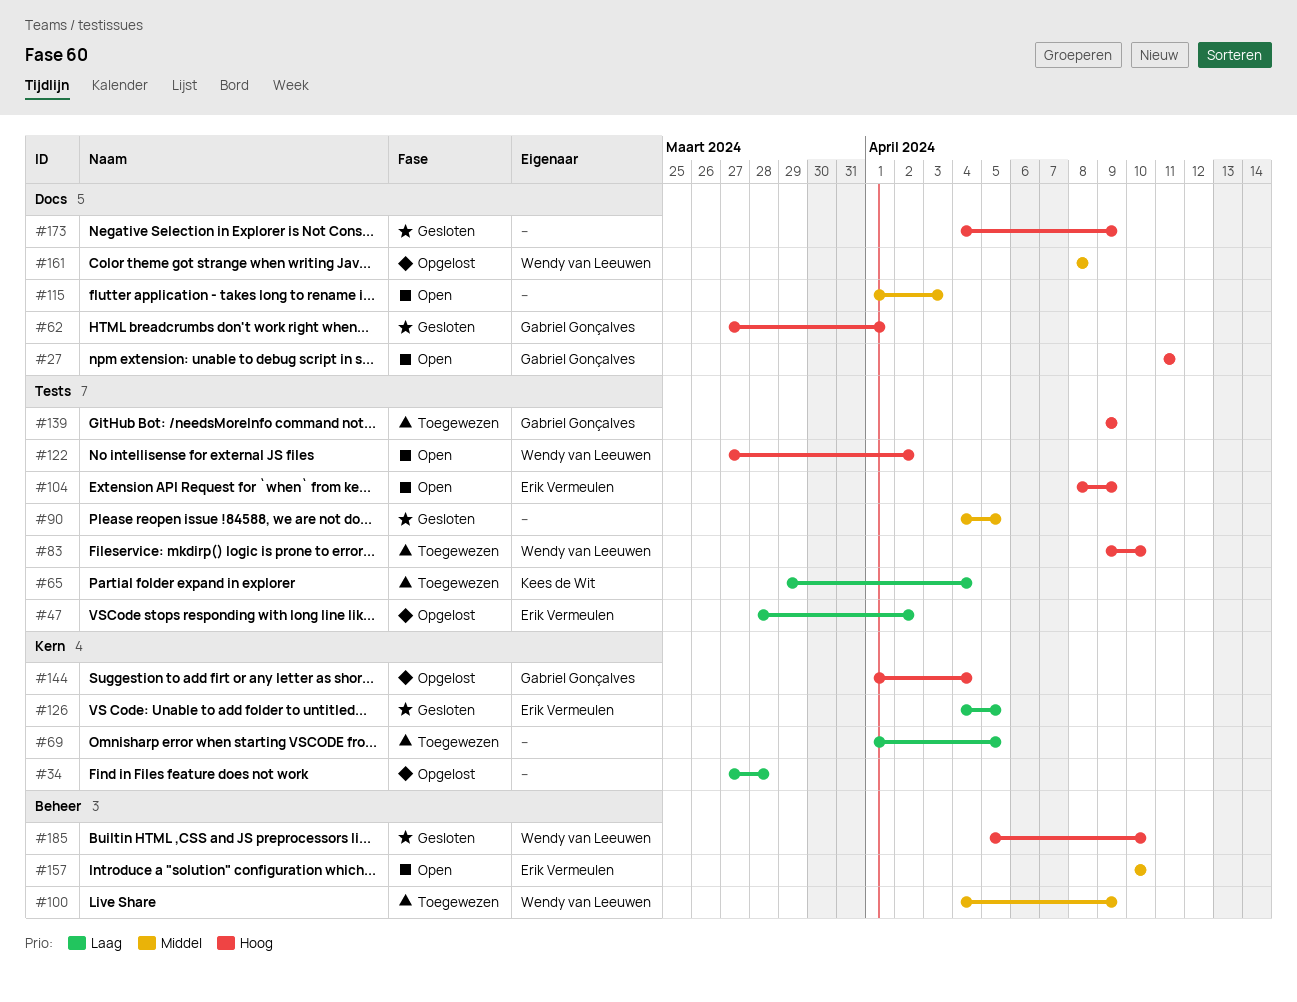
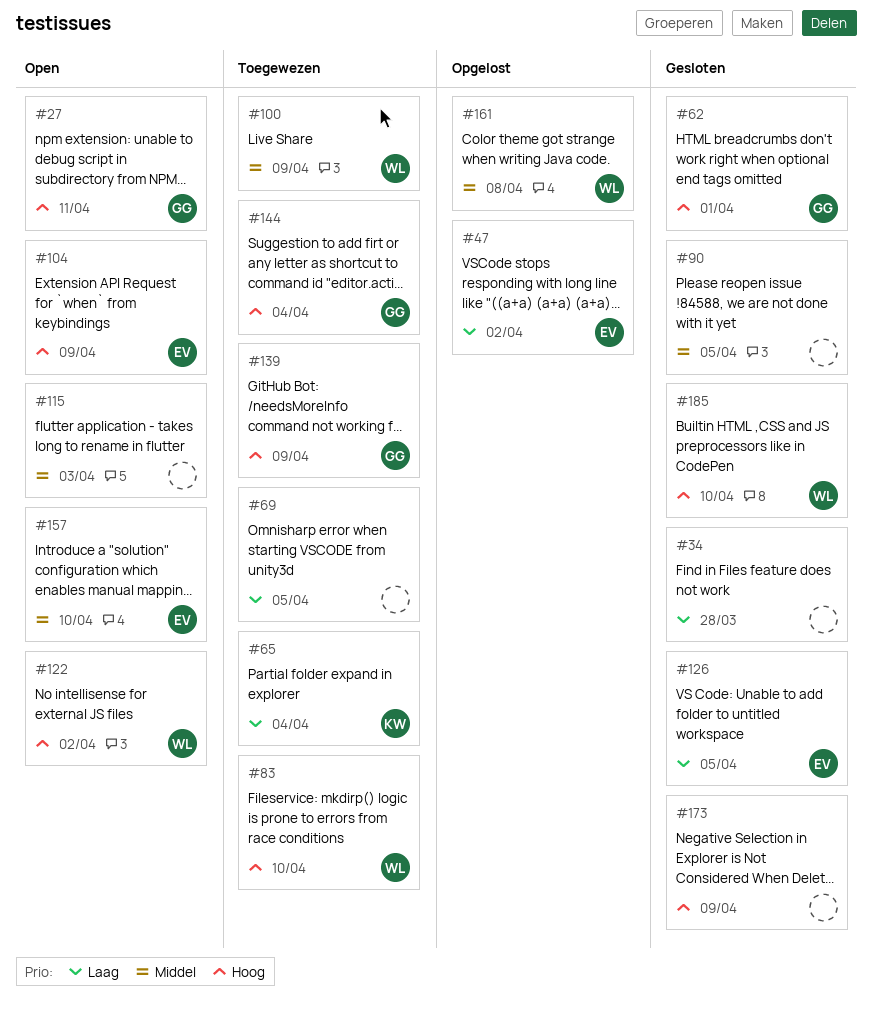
#34, status: Opgelost -> Gesloten
#144, status: Opgelost -> Toegewezen

